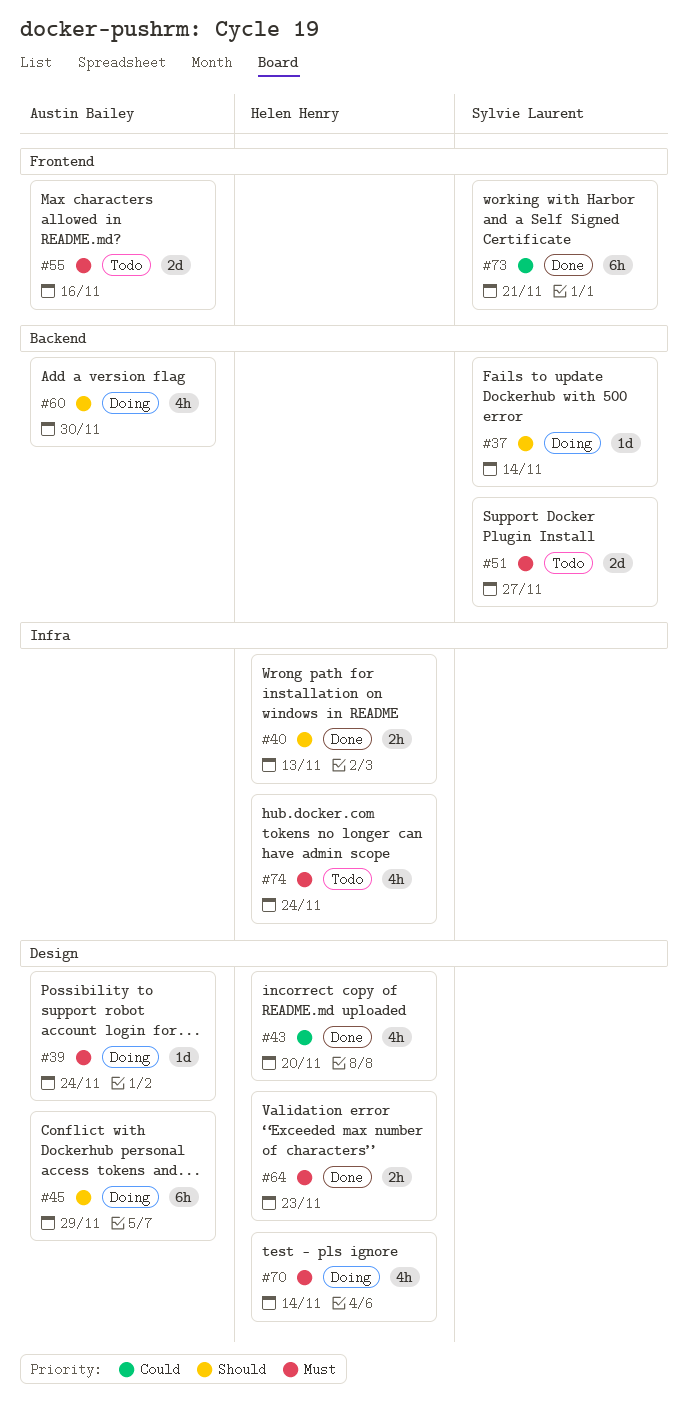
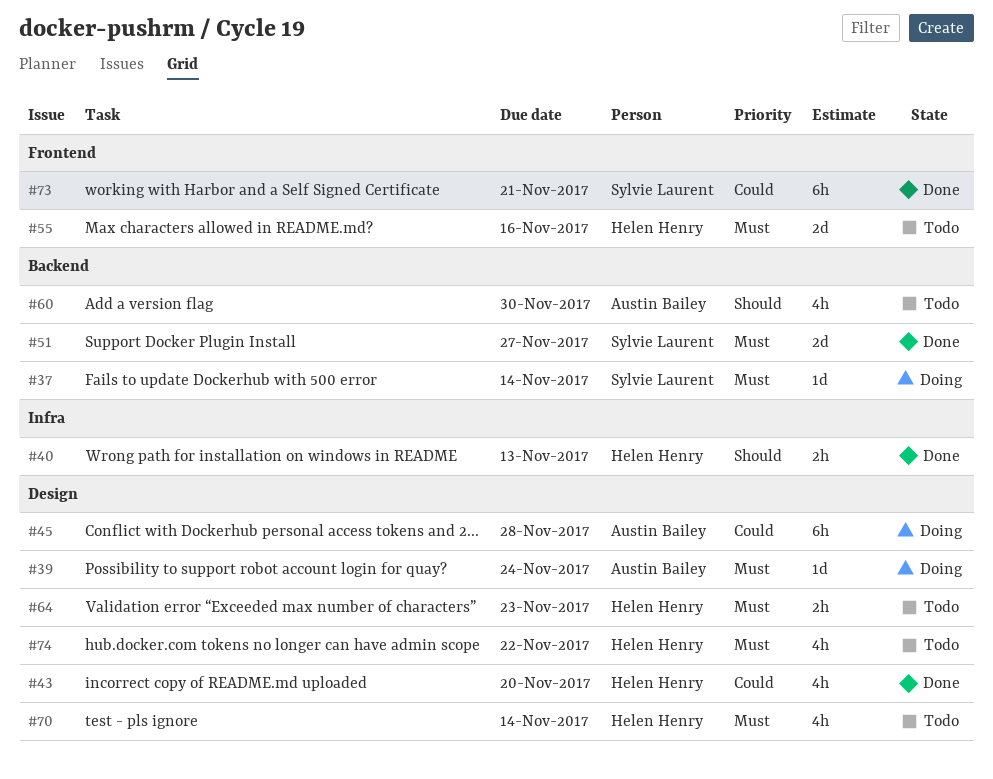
#37, priority: Should -> Must
#45, priority: Should -> Could
#45, due: Nov 29 -> Nov 28
#51, status: Todo -> Done
#55, owner: Austin Bailey -> Helen Henry
#60, status: Doing -> Todo
#64, status: Done -> Todo
#70, status: Doing -> Todo
#74, label: Infra -> Design
#74, due: Nov 24 -> Nov 22

